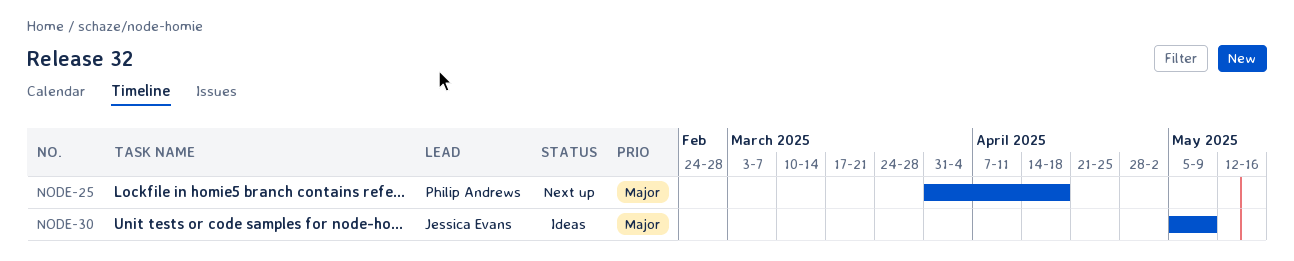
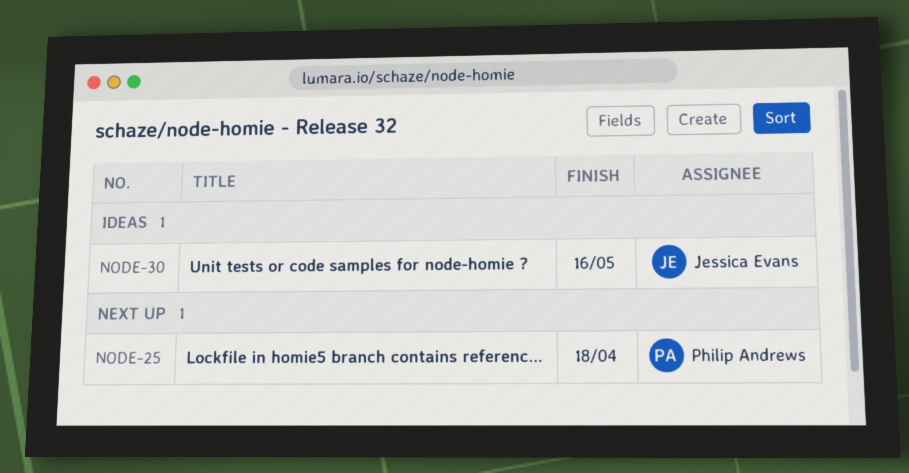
NODE-30, due: May 9 -> May 16

